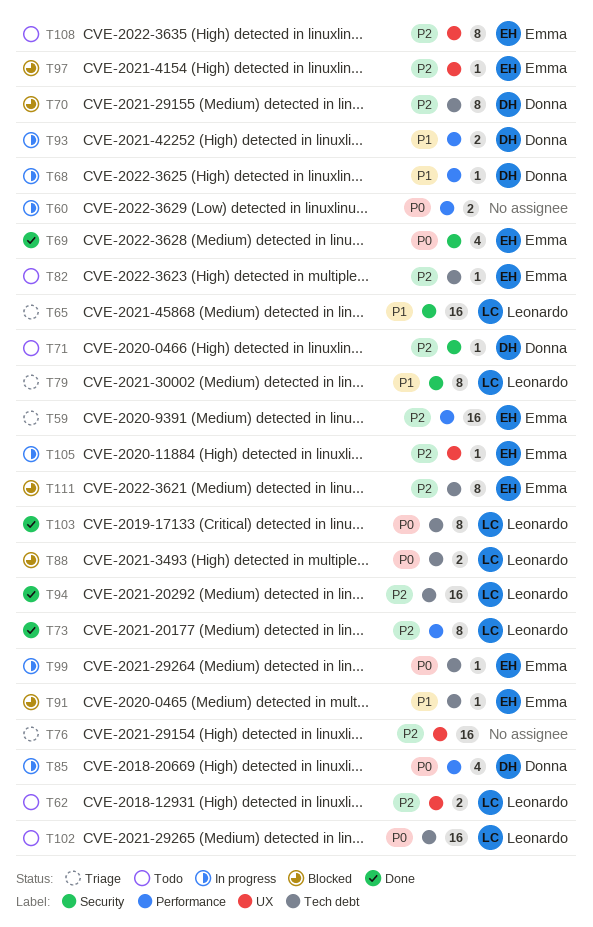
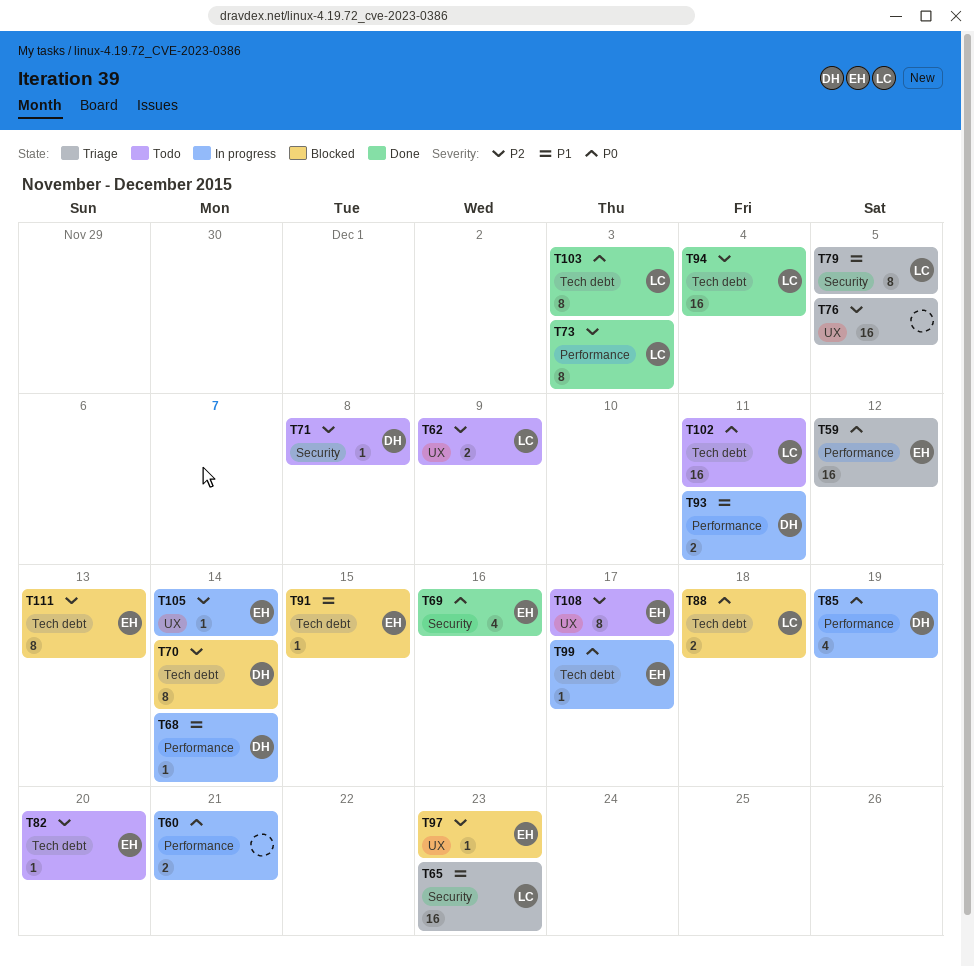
T59, priority: P2 -> P0

